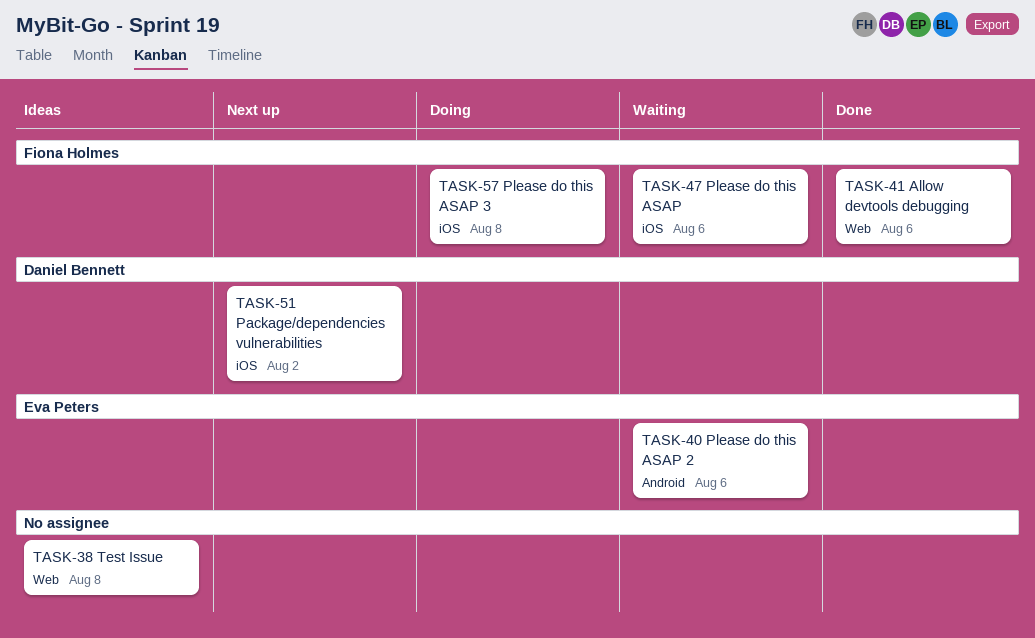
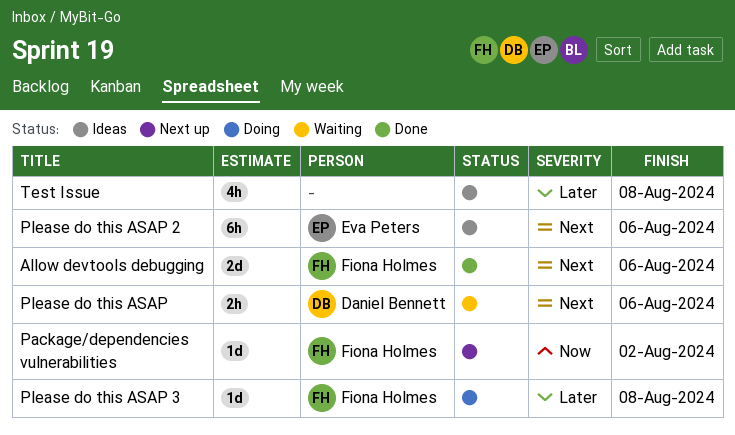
Package/dependencies vulnerabilities, owner: Daniel Bennett -> Fiona Holmes
Please do this ASAP, owner: Fiona Holmes -> Daniel Bennett
Please do this ASAP 2, status: Waiting -> Ideas

